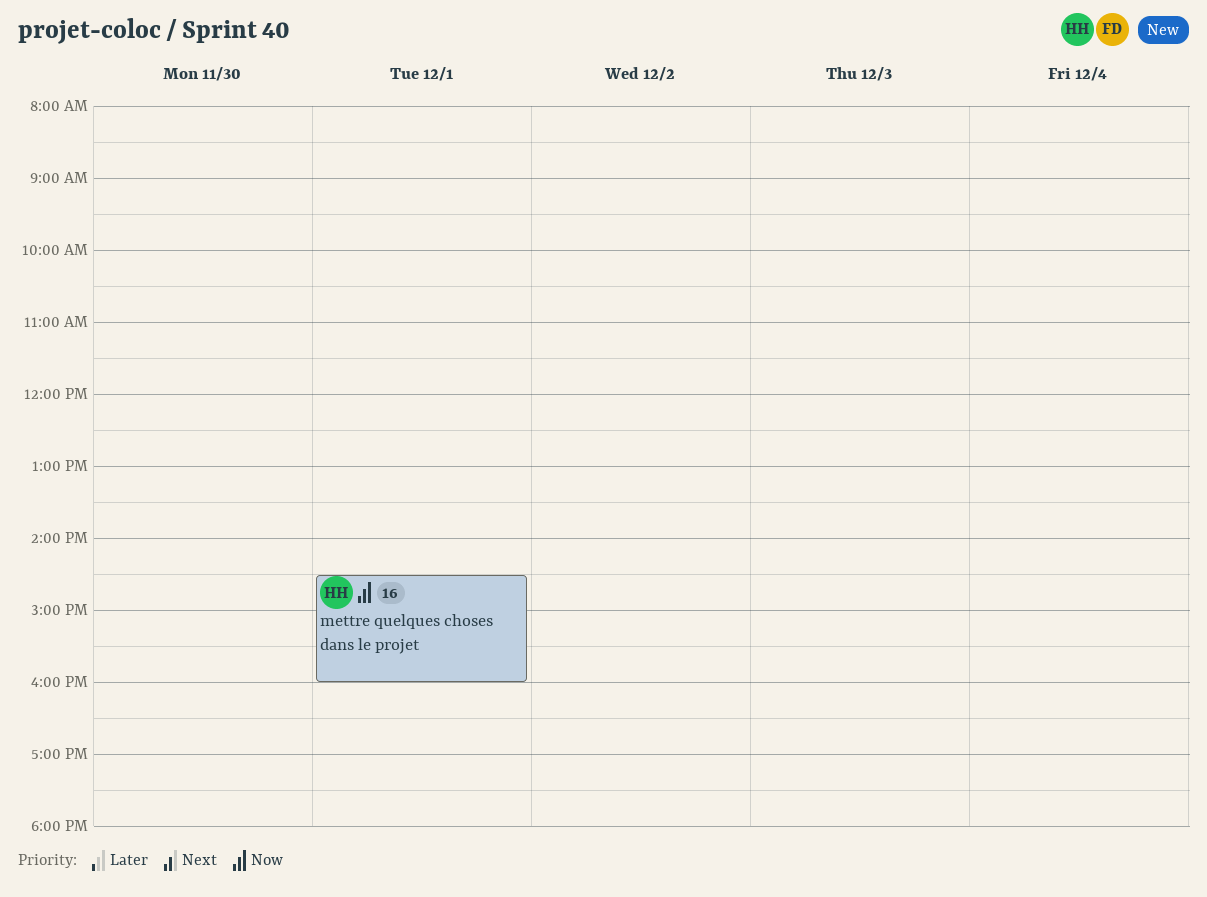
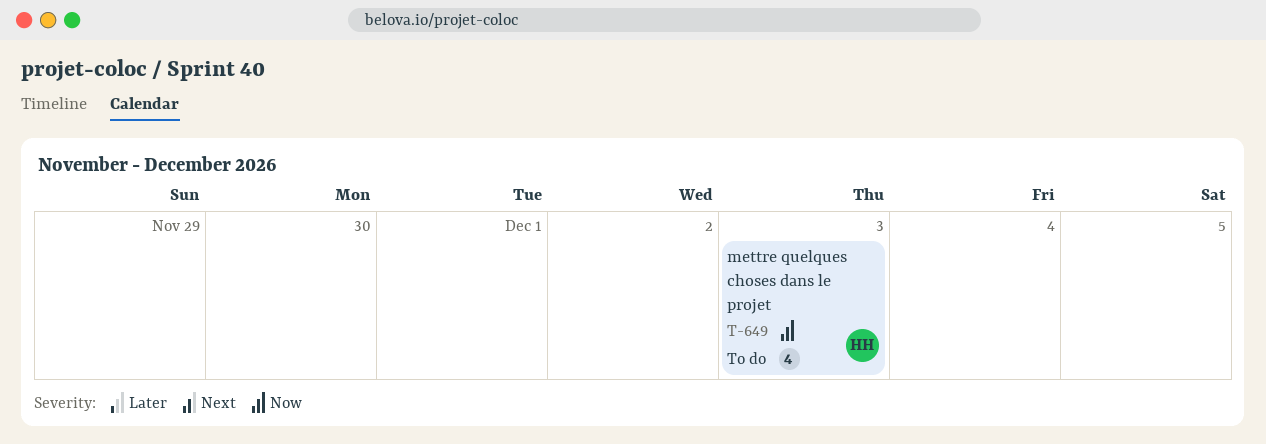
mettre quelques choses dans le projet, estimate: 16 -> 4
mettre quelques choses dans le projet, day: Dec 1 -> Dec 3

